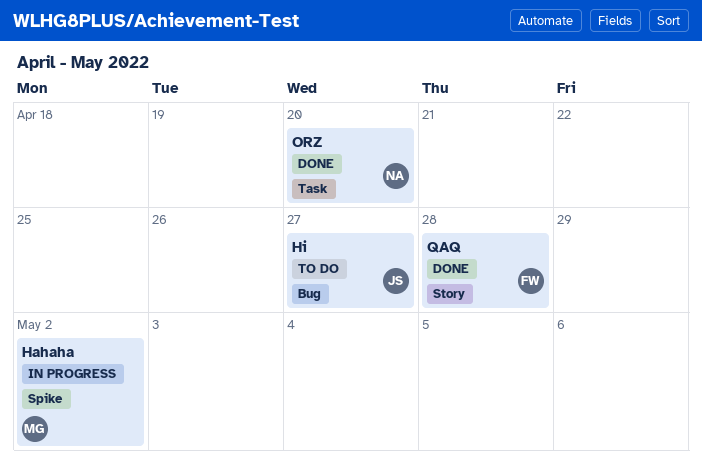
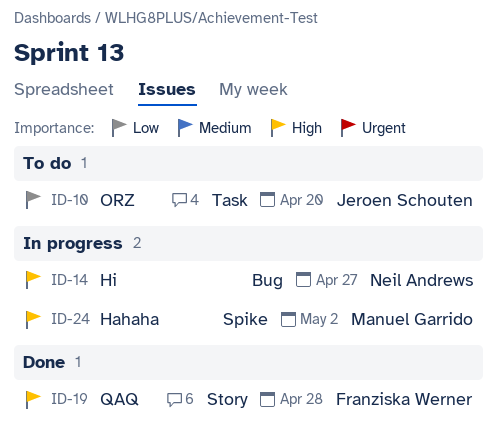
Hi, status: To do -> In progress
Hi, owner: Jeroen Schouten -> Neil Andrews
ORZ, status: Done -> To do
ORZ, owner: Neil Andrews -> Jeroen Schouten

